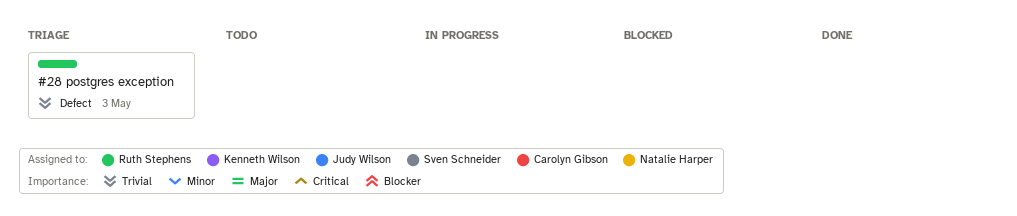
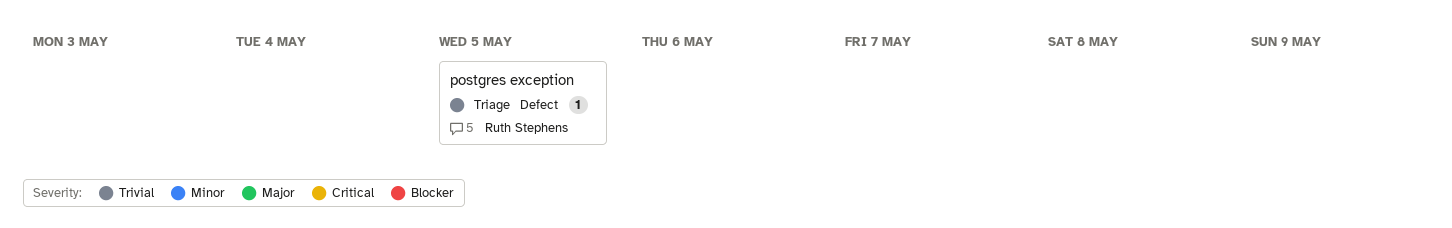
postgres exception, due: May 3 -> May 5

